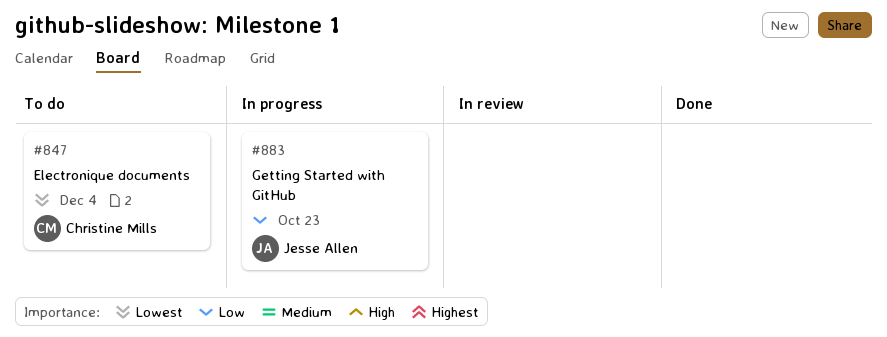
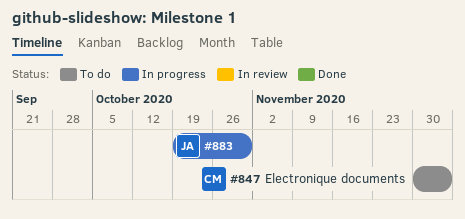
#883, due: Oct 23 -> Oct 30

